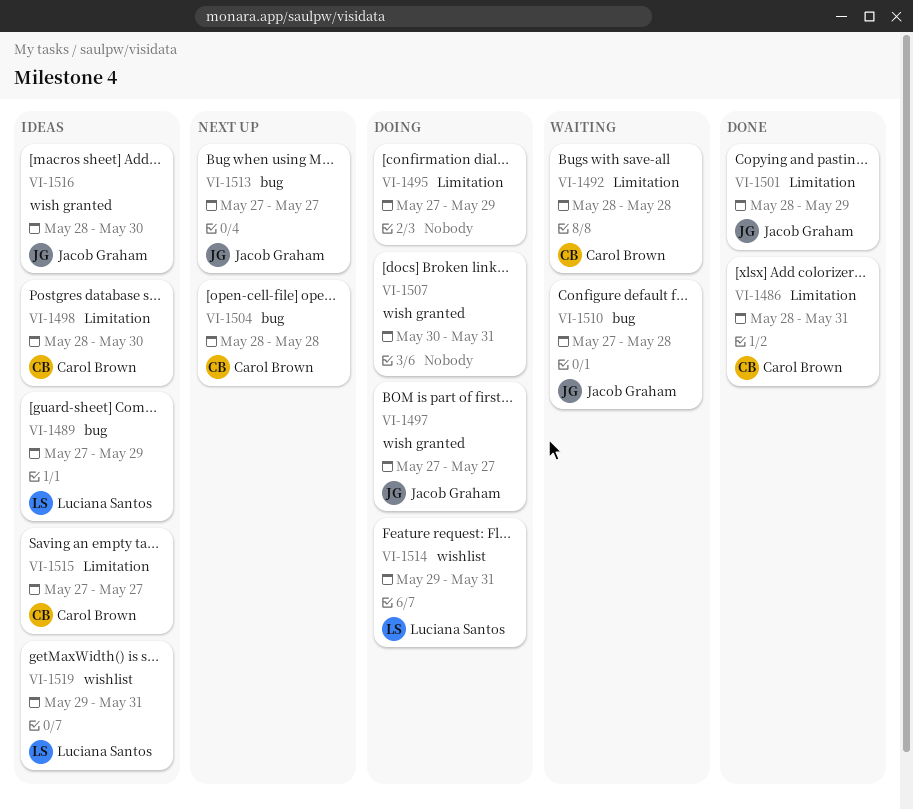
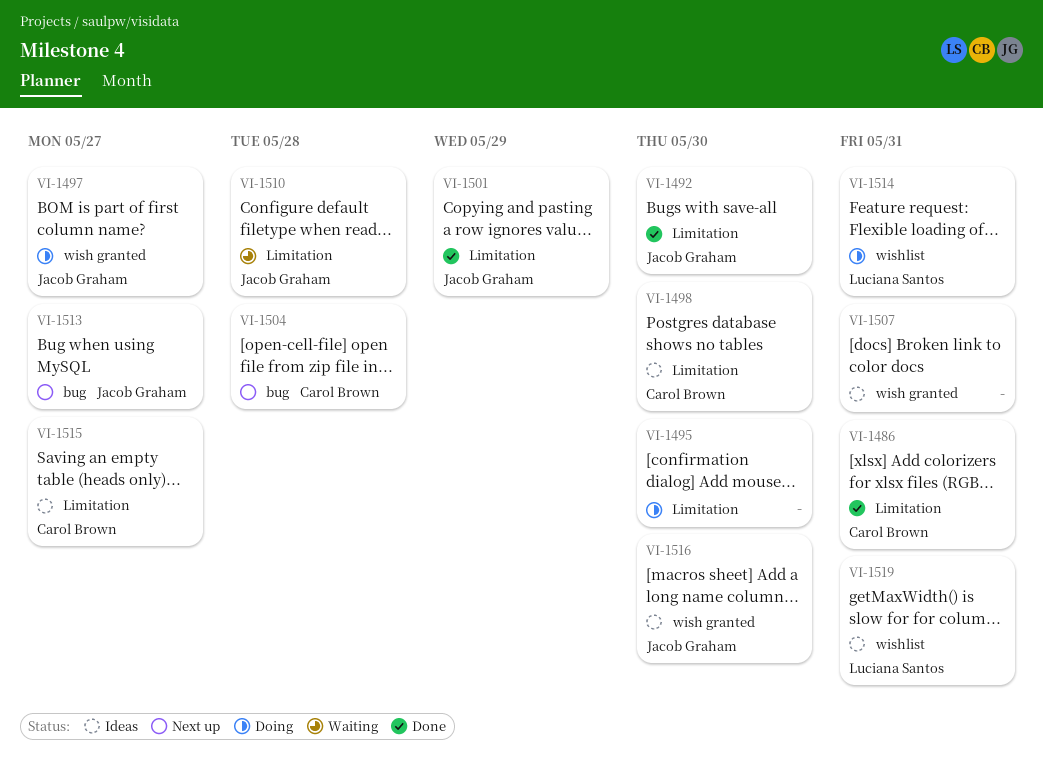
VI-1489: present -> none
VI-1492, status: Waiting -> Done
VI-1492, owner: Carol Brown -> Jacob Graham
VI-1492, due: May 28 -> May 30
VI-1495, due: May 29 -> May 30
VI-1507, status: Doing -> Ideas
VI-1510, label: bug -> Limitation

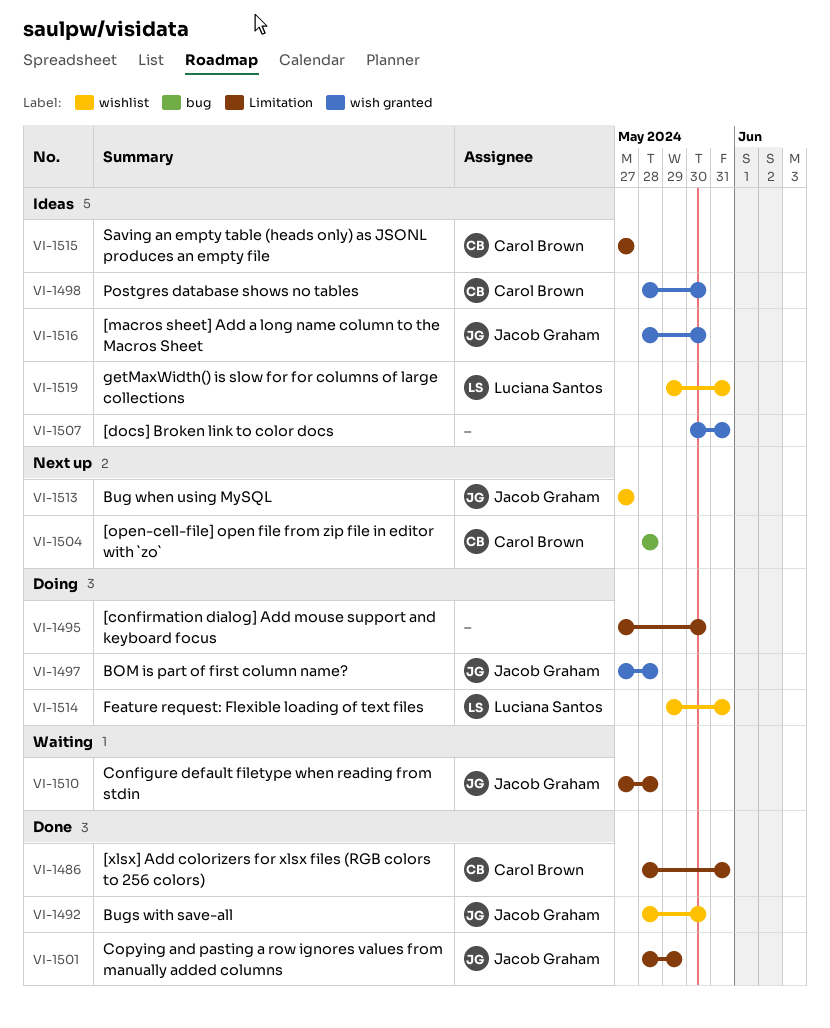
VI-1492, label: Limitation -> wishlist
VI-1497, due: May 27 -> May 28
VI-1498, label: Limitation -> wish granted
VI-1513, label: bug -> wishlist

